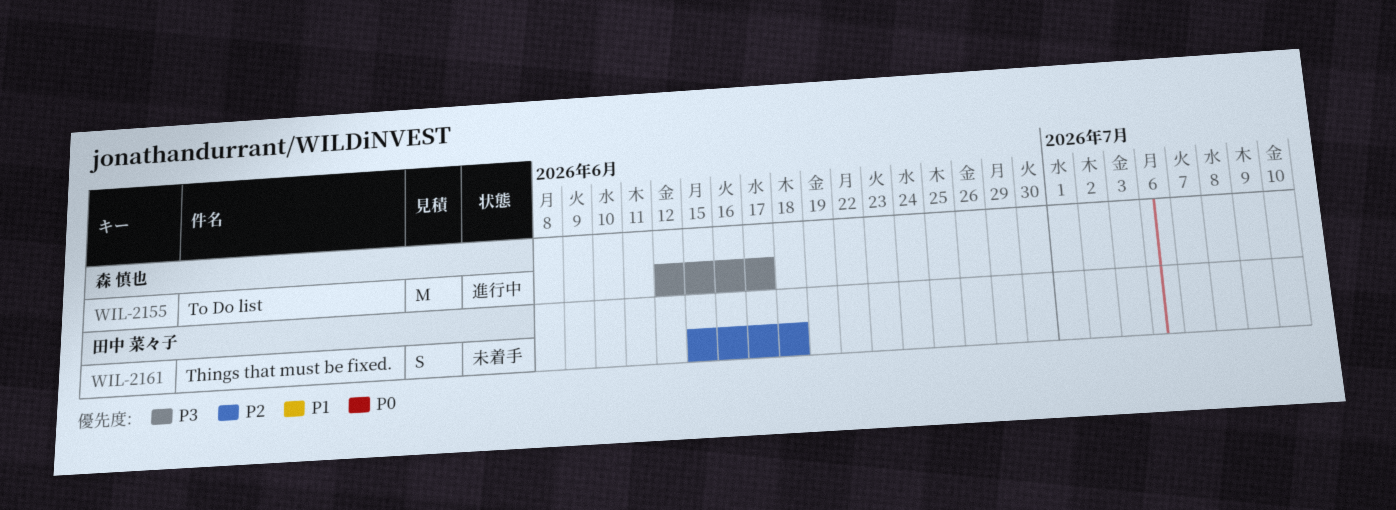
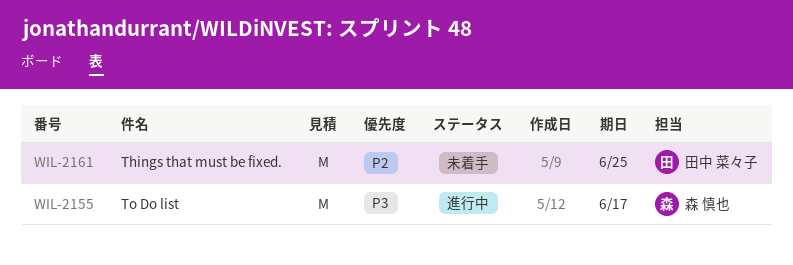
WIL-2161, estimate: S -> M
WIL-2161, due: Jun 18 -> Jun 25

